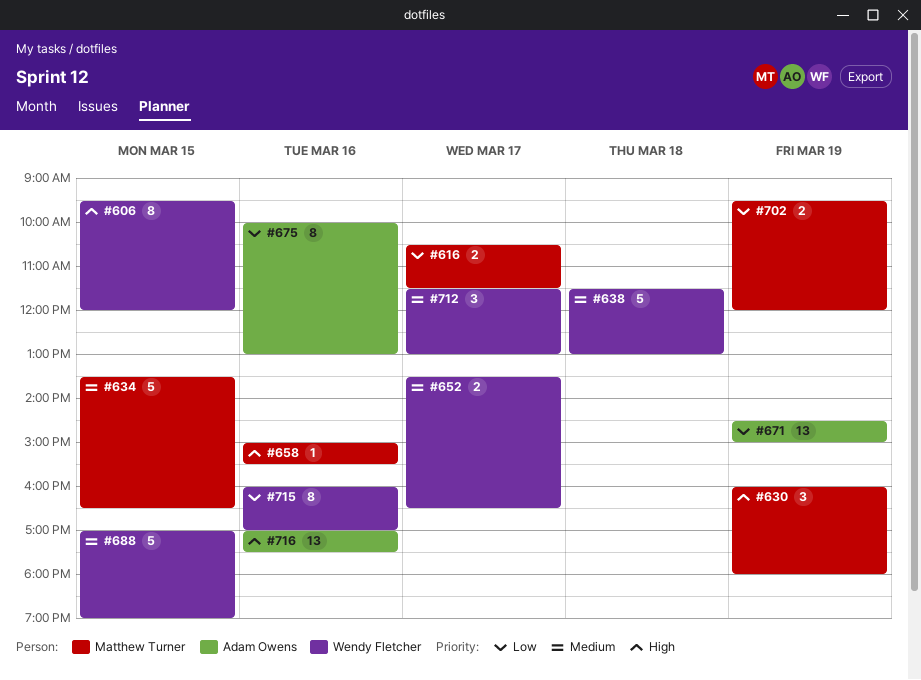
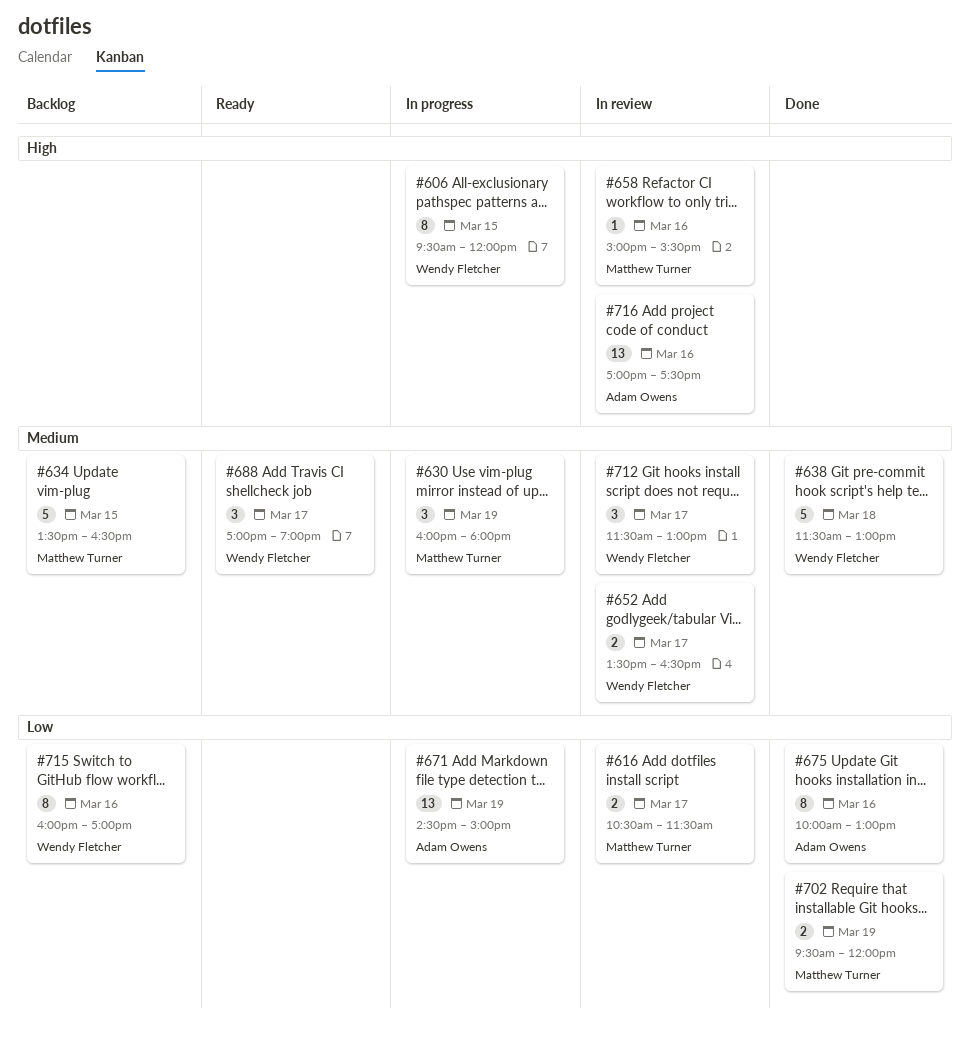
#630, priority: High -> Medium
#688, estimate: 5 -> 3
#688, day: Mar 15 -> Mar 17

